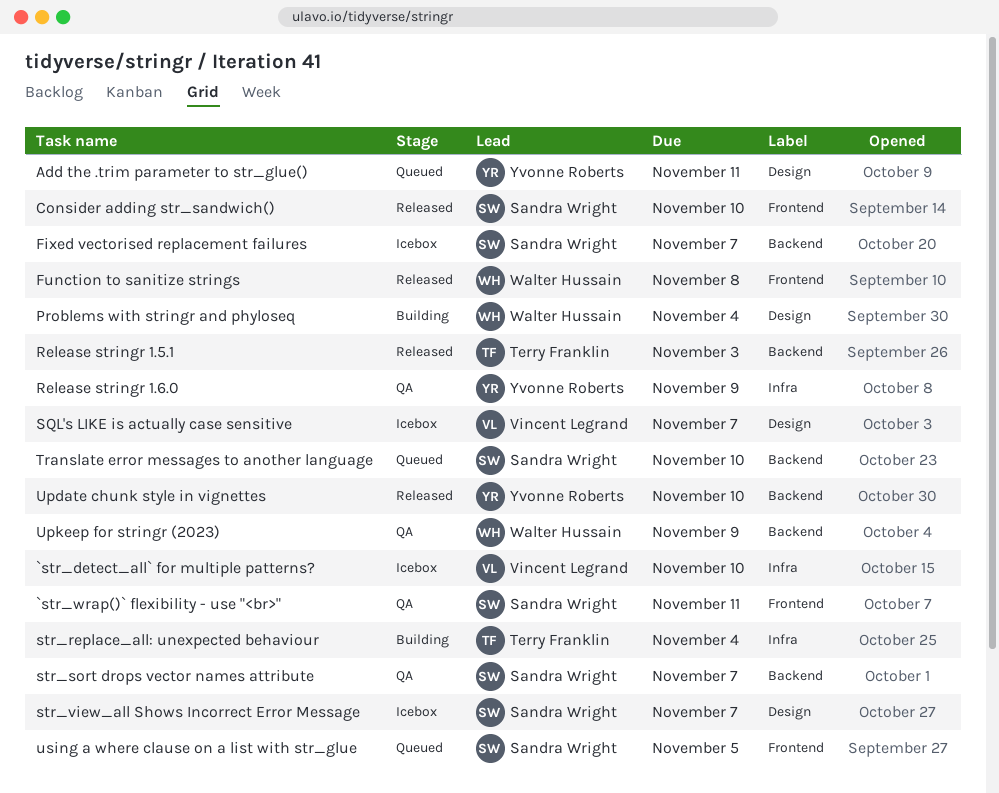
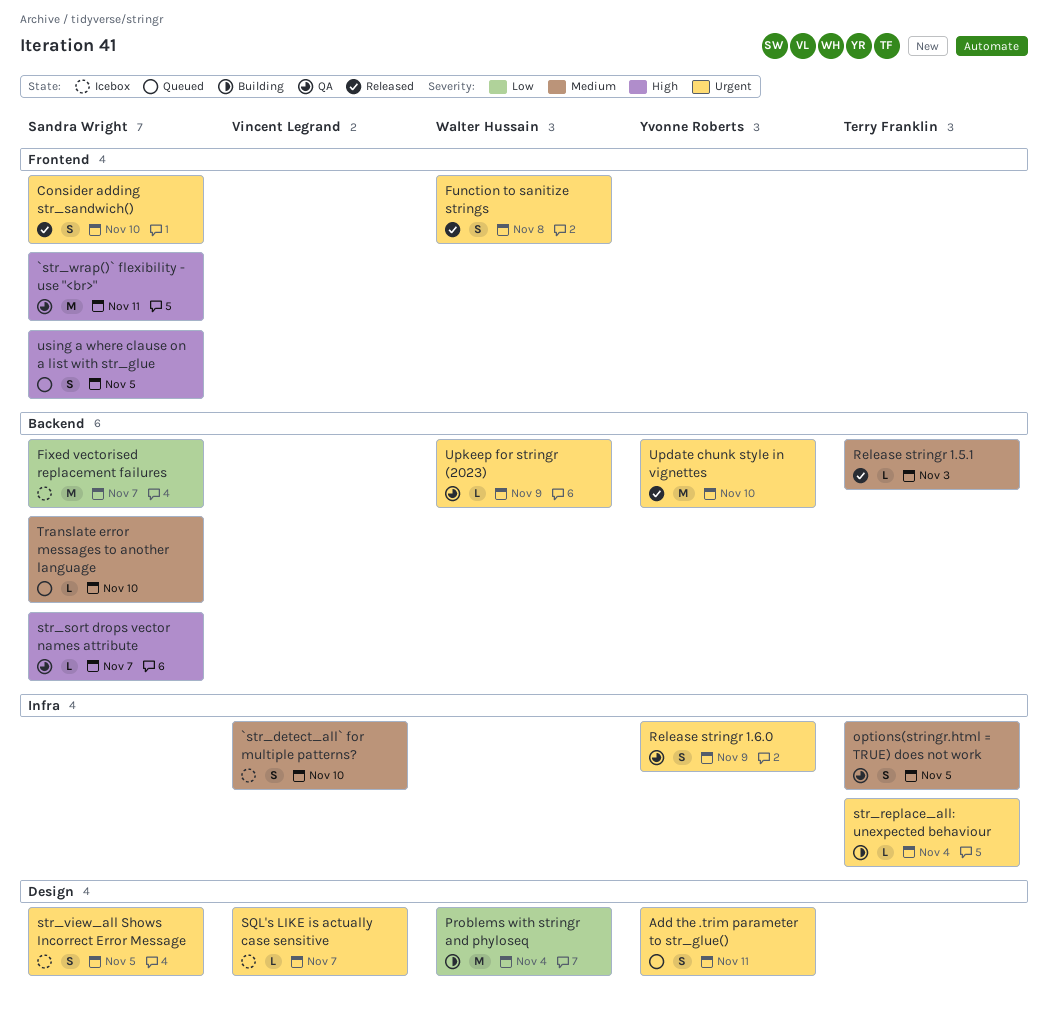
options(stringr.html = TRUE) does not work: none -> present
str_view_all Shows Incorrect Error Message, due: Nov 7 -> Nov 5

